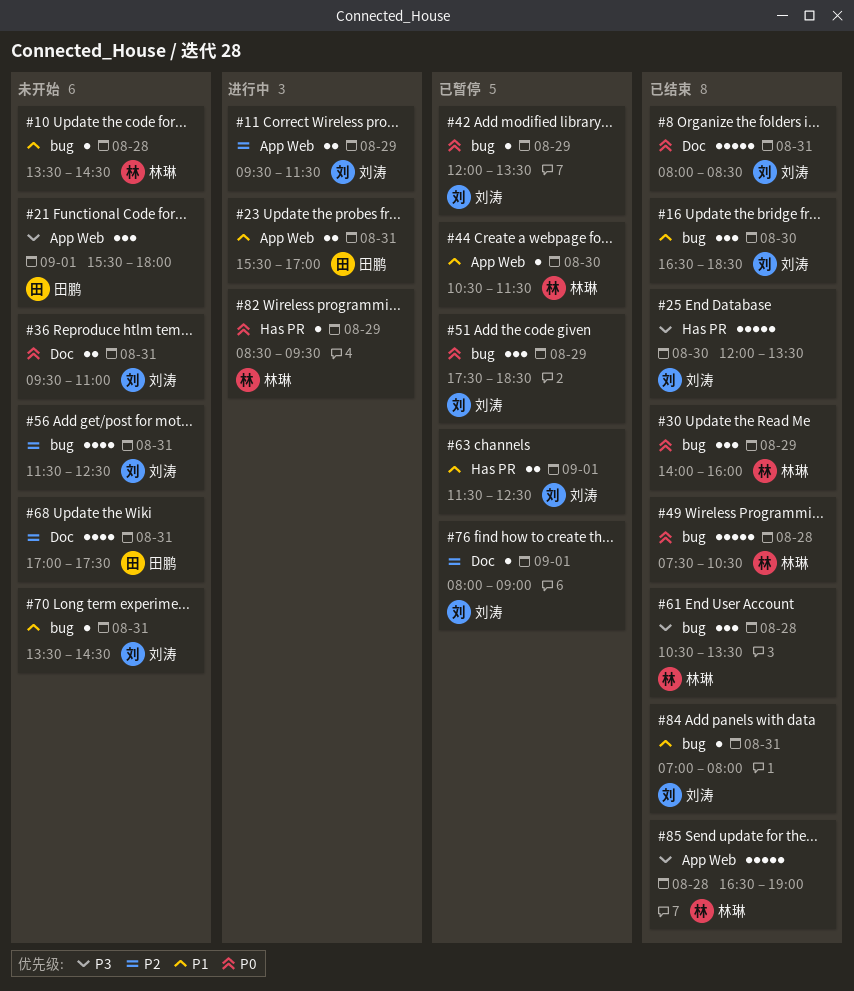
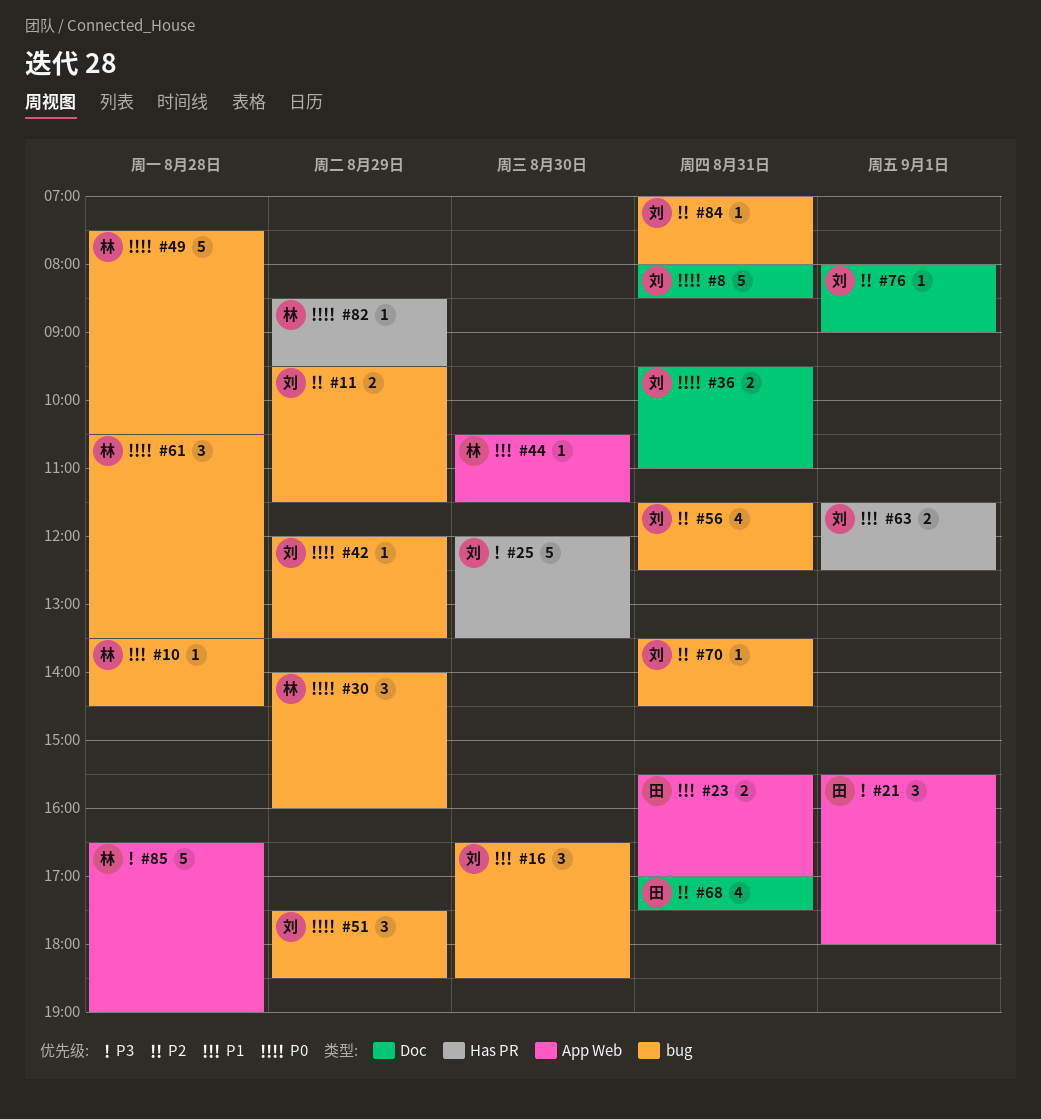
#11, label: App Web -> bug
#61, priority: P3 -> P0
#70, priority: P1 -> P2
#84, priority: P1 -> P2

